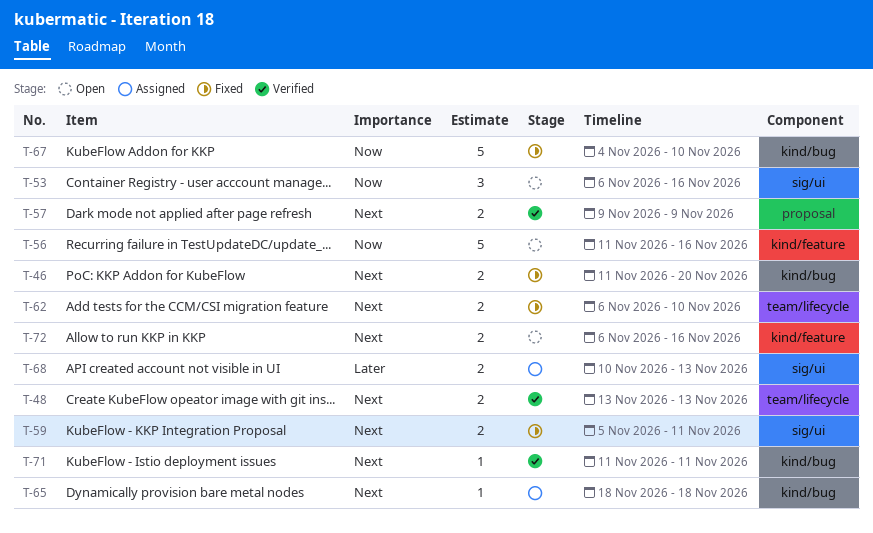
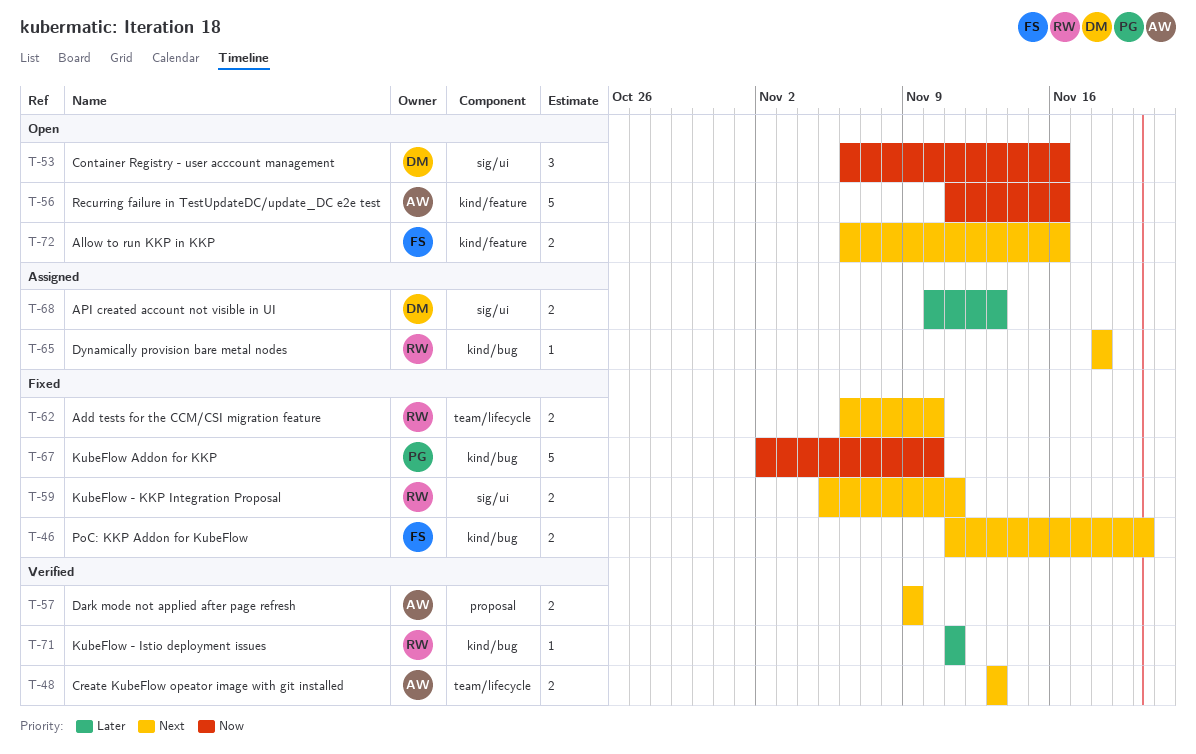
T-67, start: Nov 4 -> Nov 2
T-71, priority: Next -> Later

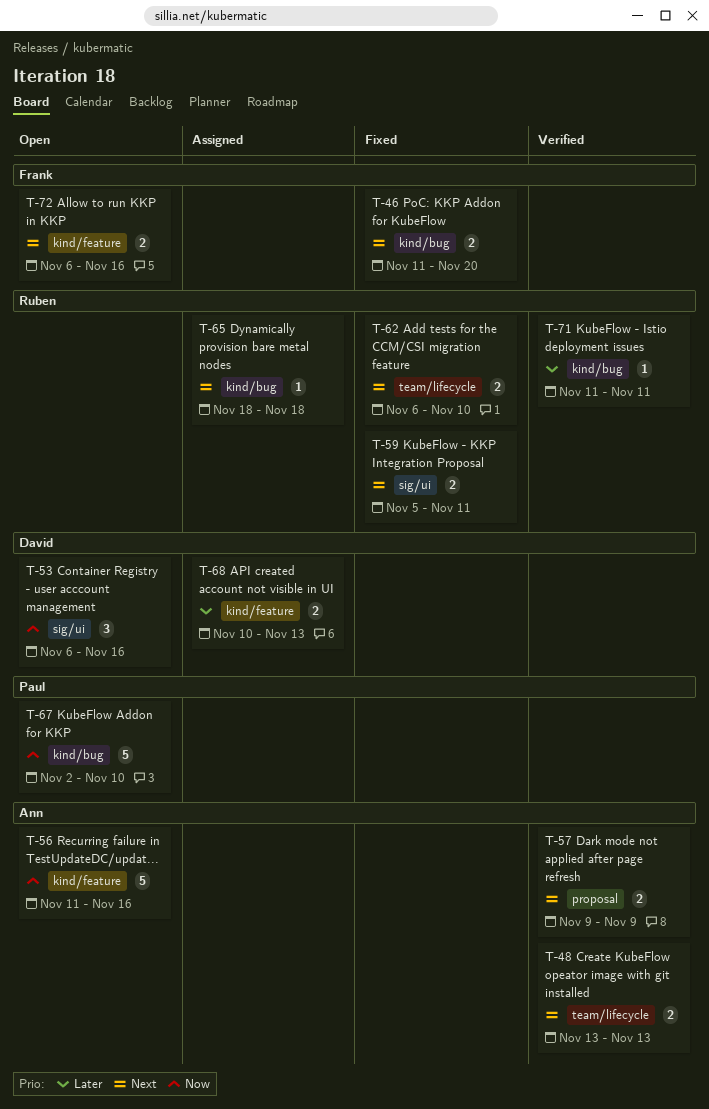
T-67, status: Fixed -> Open
T-68, label: sig/ui -> kind/feature

